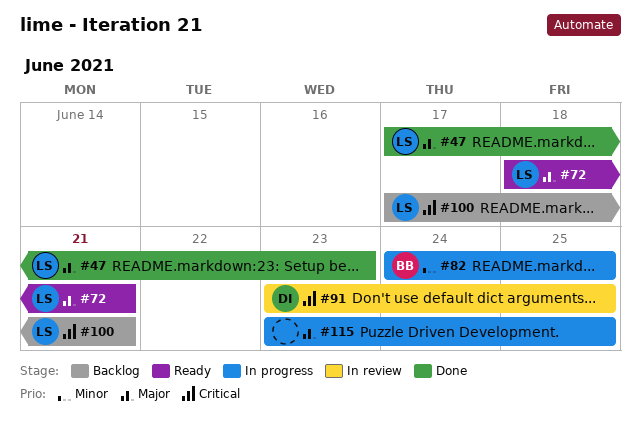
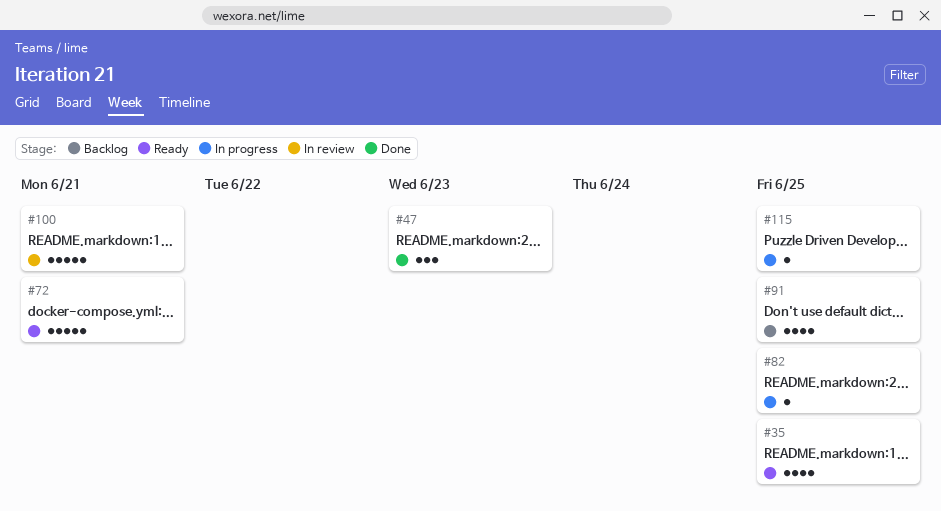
#35: none -> present
#91, status: In review -> Backlog
#100, status: Backlog -> In review

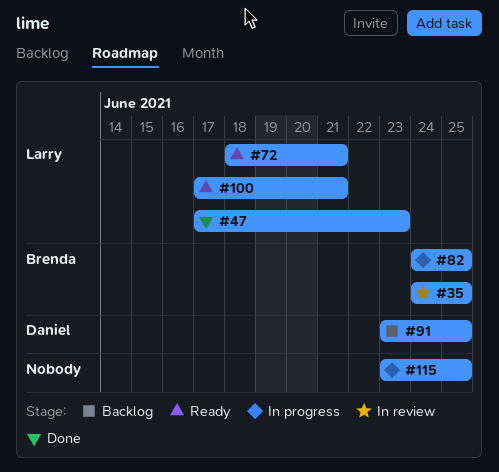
#35, status: Ready -> In review
#100, status: In review -> Ready

